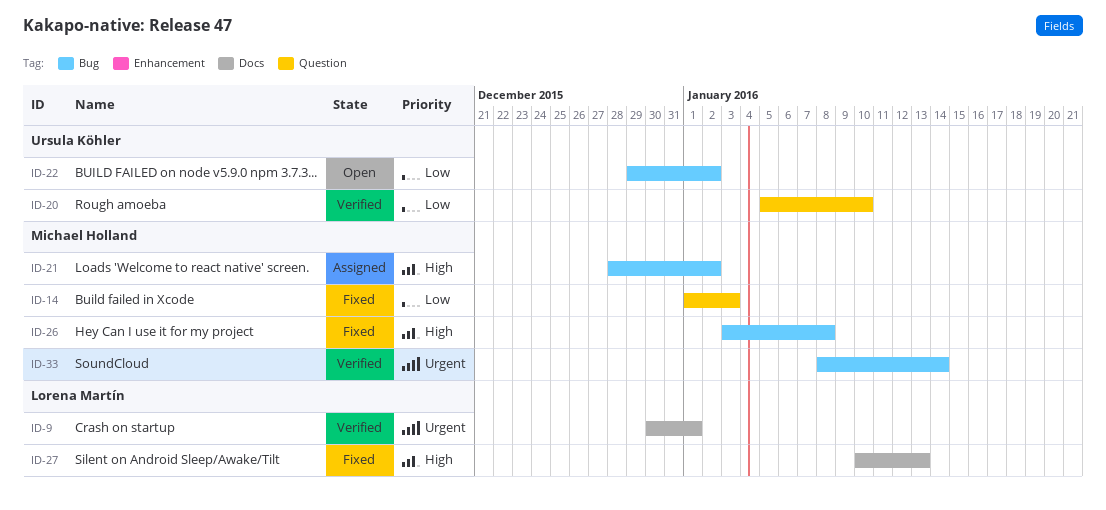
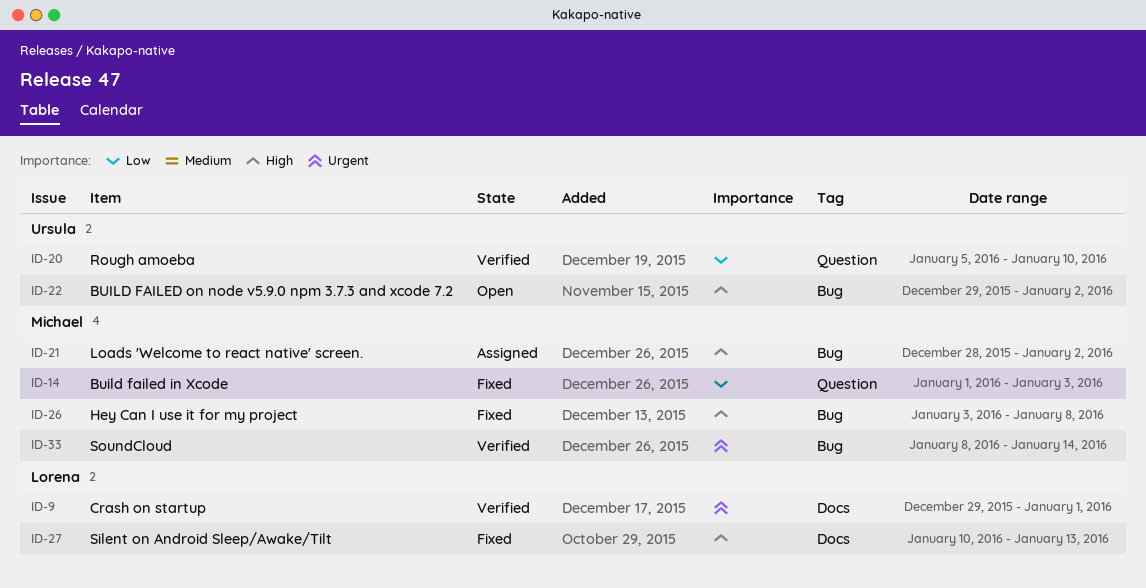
ID-9, start: Dec 30 -> Dec 29
ID-22, priority: Low -> High

